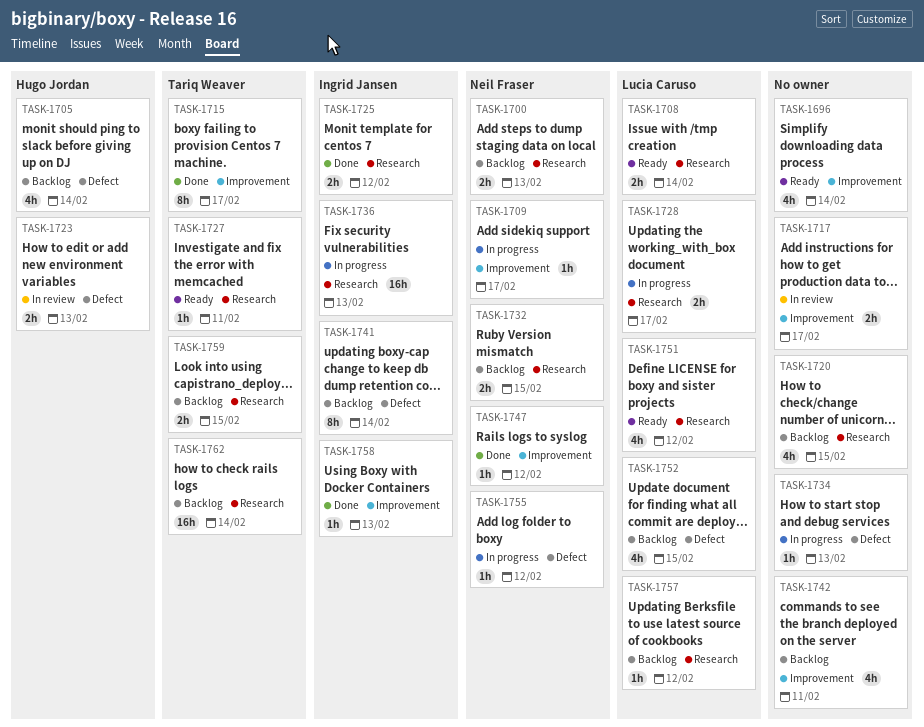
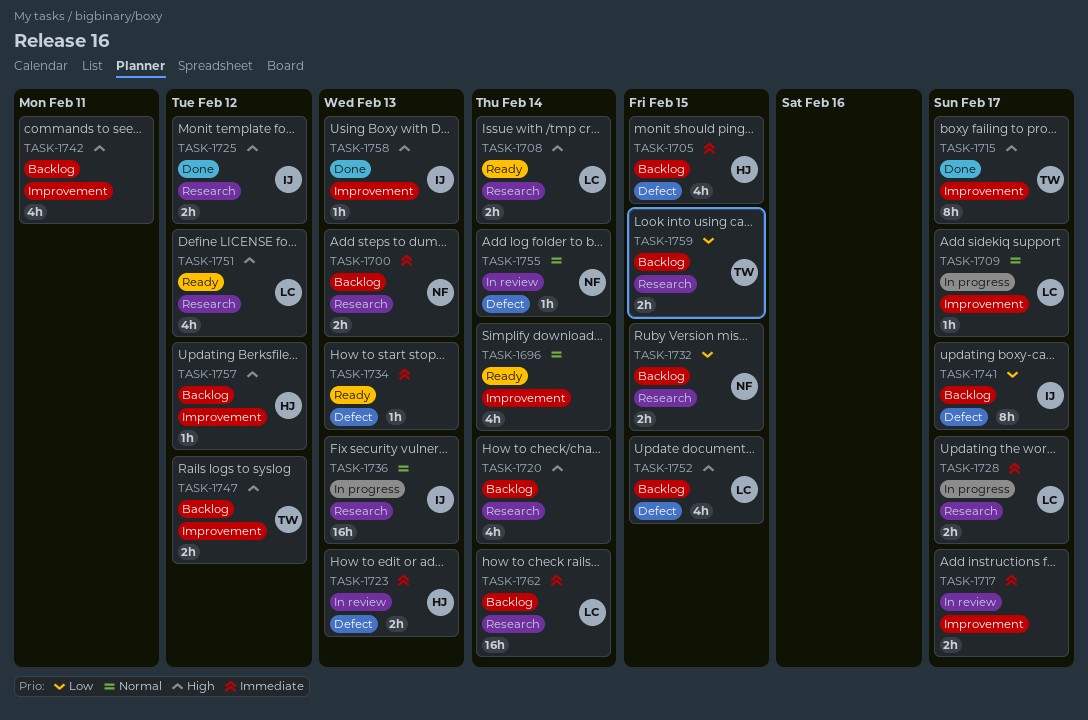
TASK-1705, due: Feb 14 -> Feb 15
TASK-1709, owner: Neil Fraser -> Lucia Caruso
TASK-1720, due: Feb 15 -> Feb 14
TASK-1727: present -> none
TASK-1734, status: In progress -> Ready
TASK-1741, due: Feb 14 -> Feb 17
TASK-1747, status: Done -> Backlog
TASK-1747, owner: Neil Fraser -> Tariq Weaver
TASK-1747, estimate: 1h -> 2h
TASK-1755, status: In progress -> In review
TASK-1755, due: Feb 12 -> Feb 14
TASK-1757, owner: Lucia Caruso -> Hugo Jordan
TASK-1757, label: Research -> Improvement
TASK-1762, owner: Tariq Weaver -> Lucia Caruso

